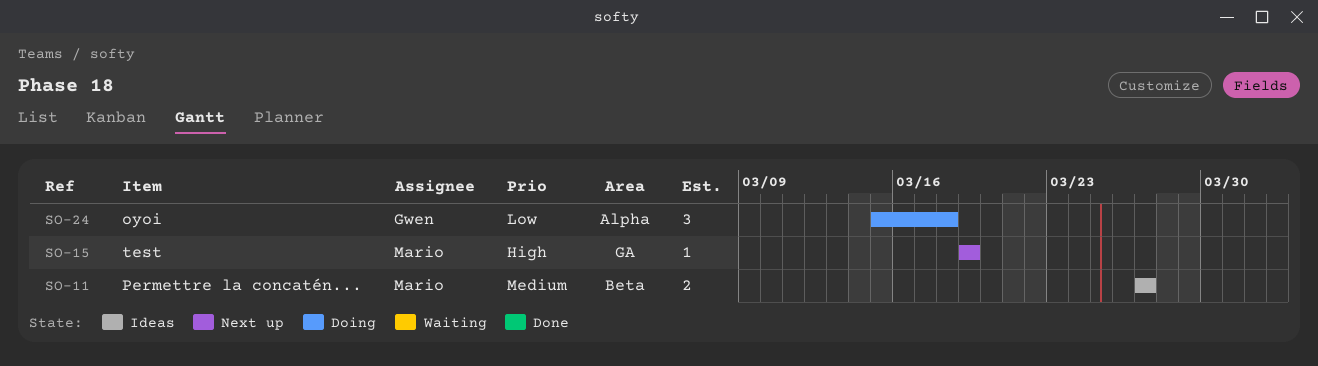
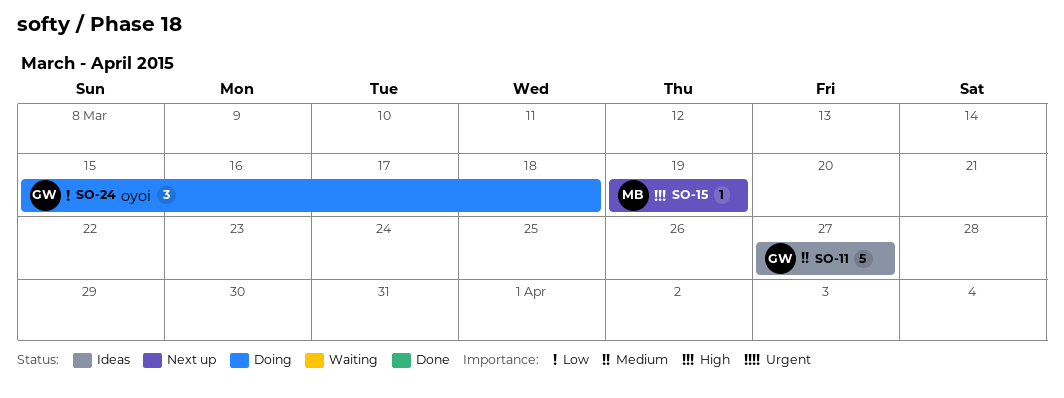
SO-11, owner: Mario -> Gwen
SO-11, estimate: 2 -> 5

